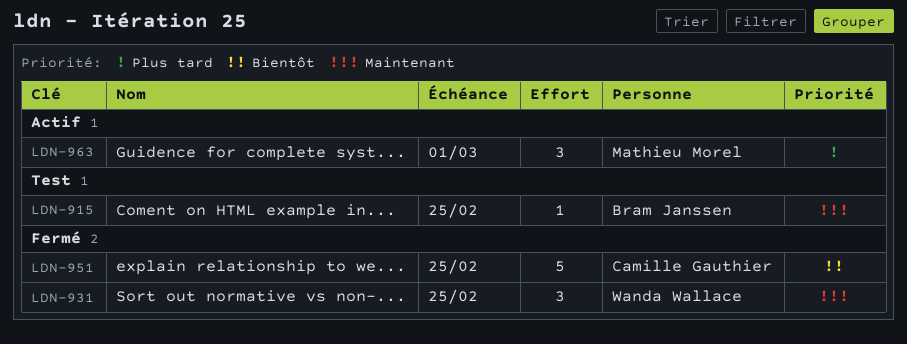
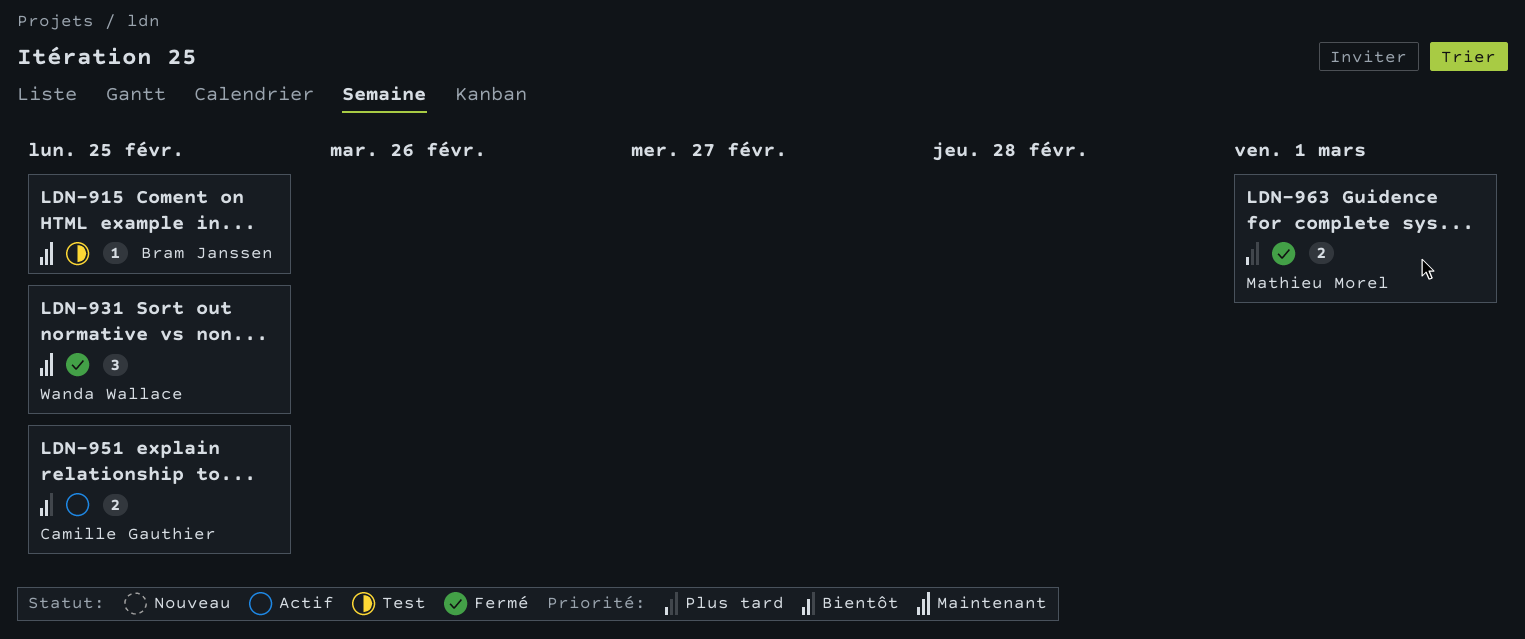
LDN-951, status: Fermé -> Actif
LDN-951, estimate: 5 -> 2
LDN-963, status: Actif -> Fermé
LDN-963, estimate: 3 -> 2

